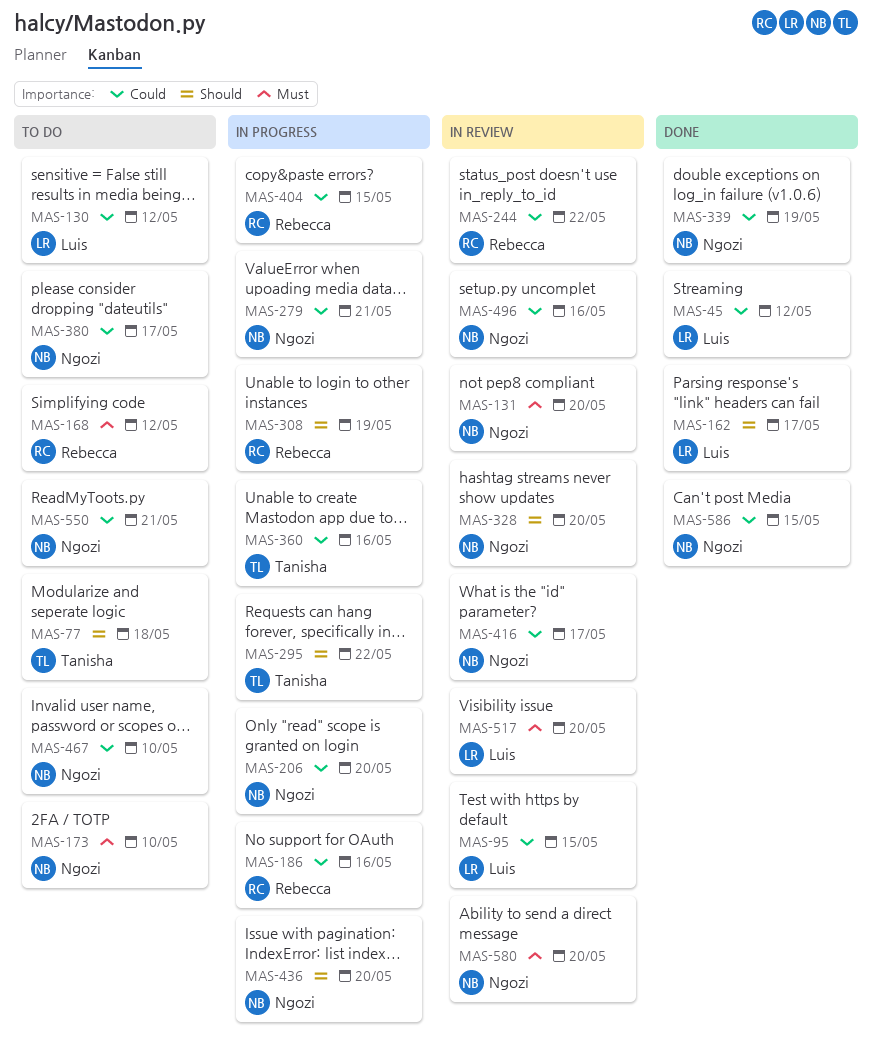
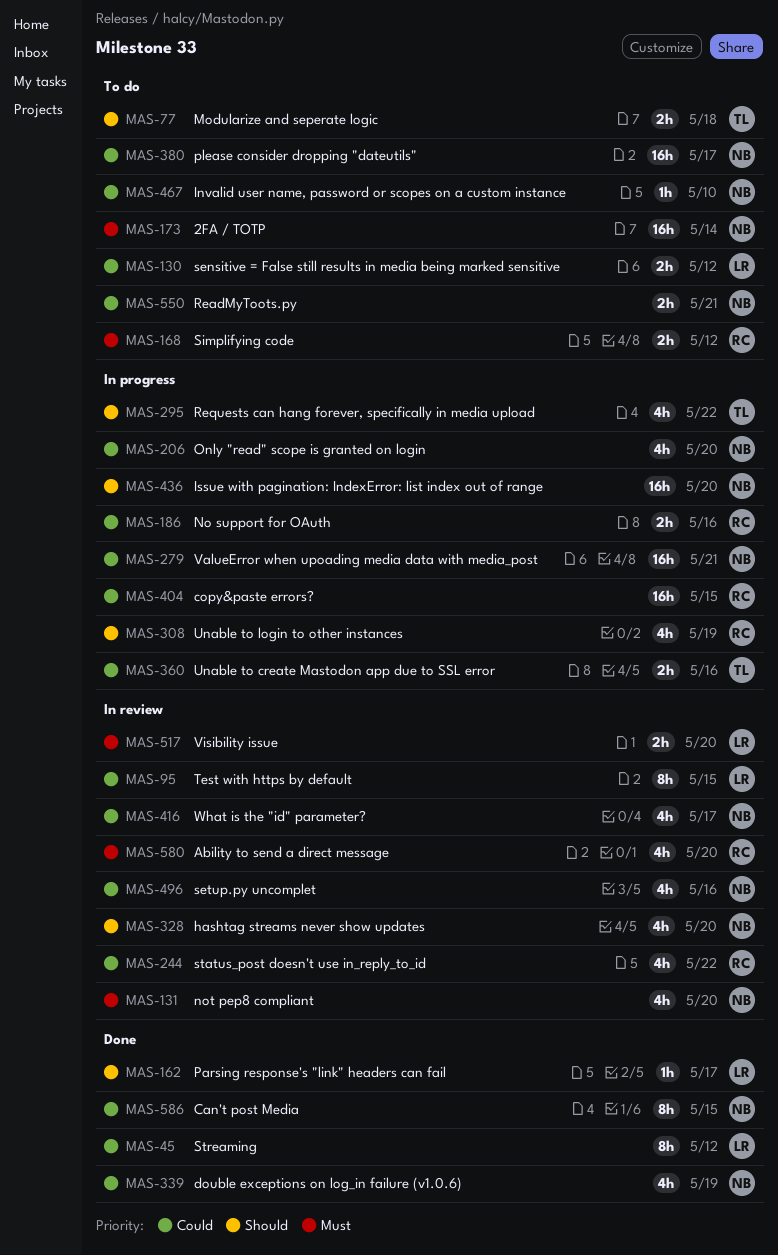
MAS-173, due: May 10 -> May 14
MAS-580, owner: Ngozi -> Rebecca

